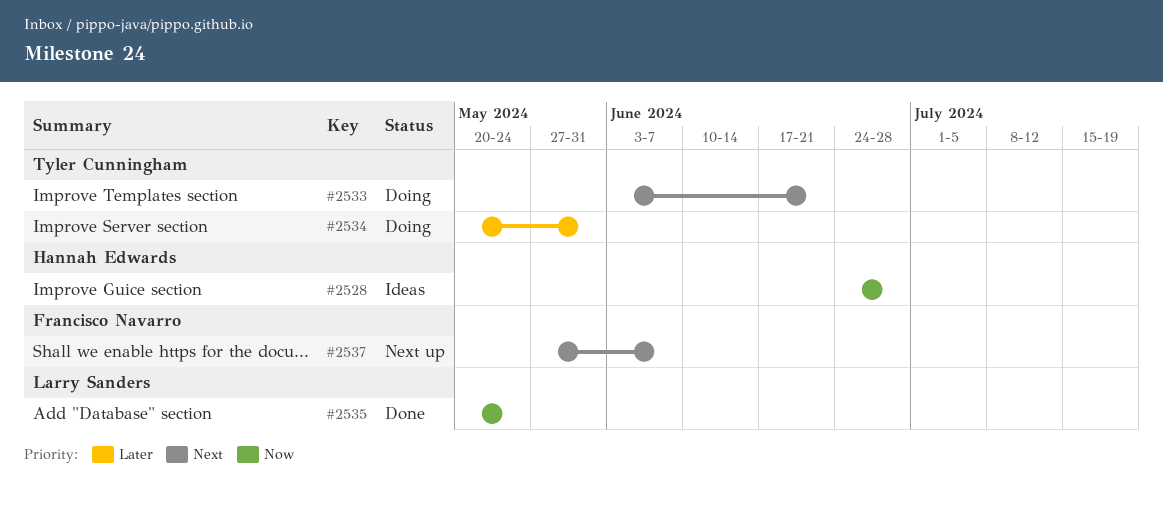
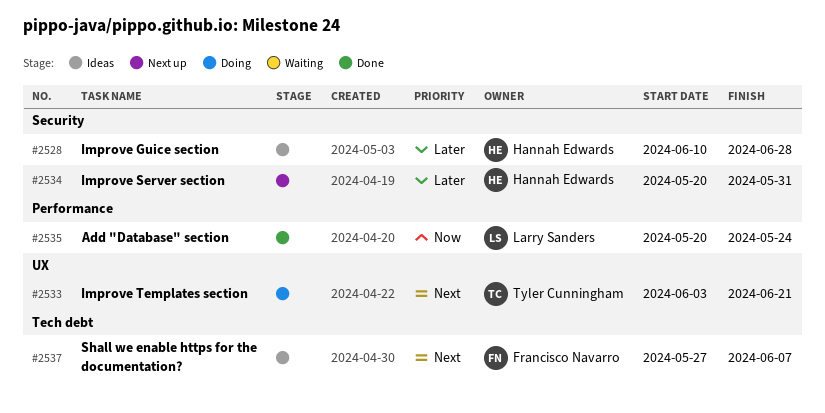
#2528, priority: Now -> Later
#2528, start: Jun 24 -> Jun 10
#2534, status: Doing -> Next up
#2534, owner: Tyler Cunningham -> Hannah Edwards
#2537, status: Next up -> Ideas

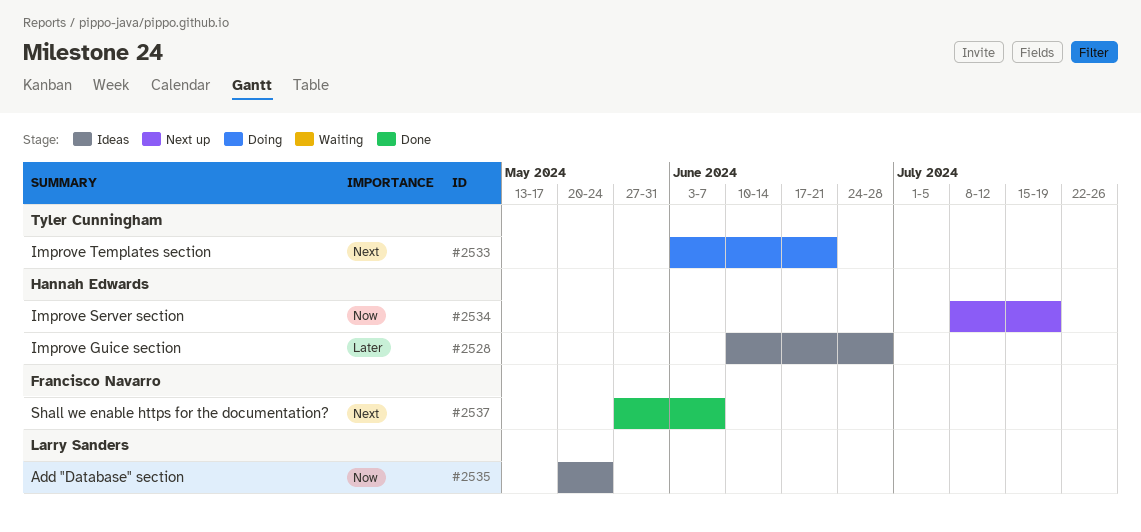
#2534, priority: Later -> Now
#2534, start: May 20 -> Jul 8
#2534, due: May 31 -> Jul 19
#2535, status: Done -> Ideas
#2537, status: Ideas -> Done

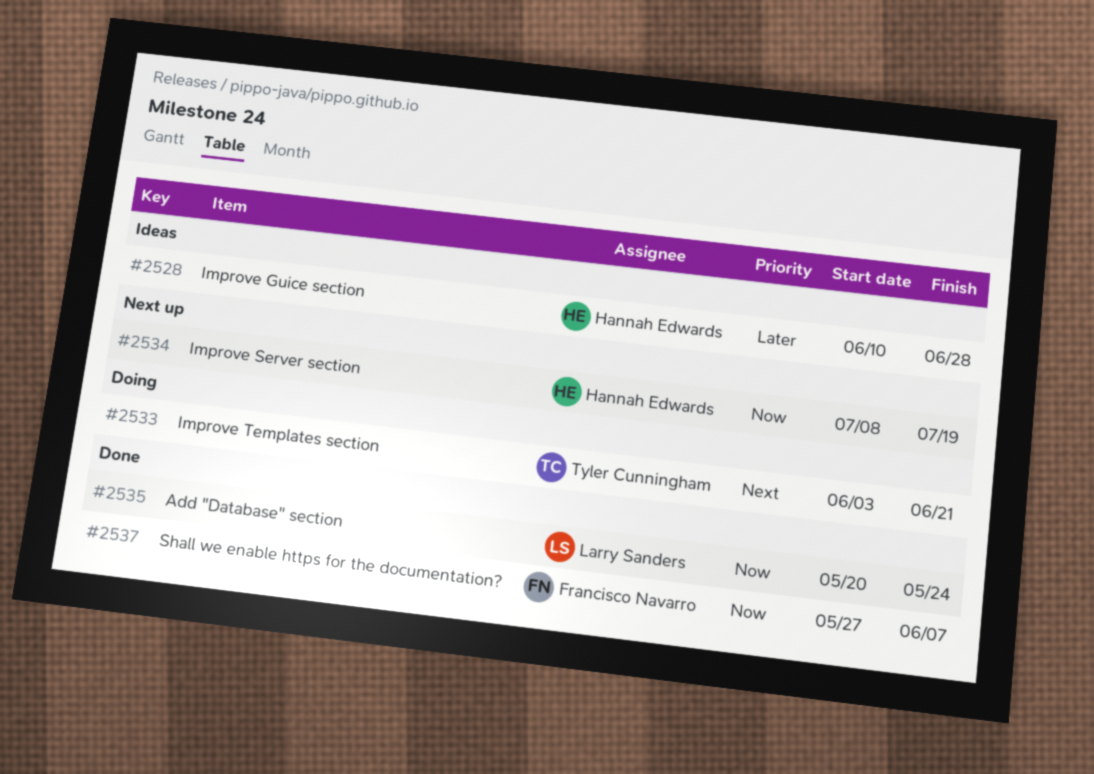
#2535, status: Ideas -> Done
#2537, priority: Next -> Now

